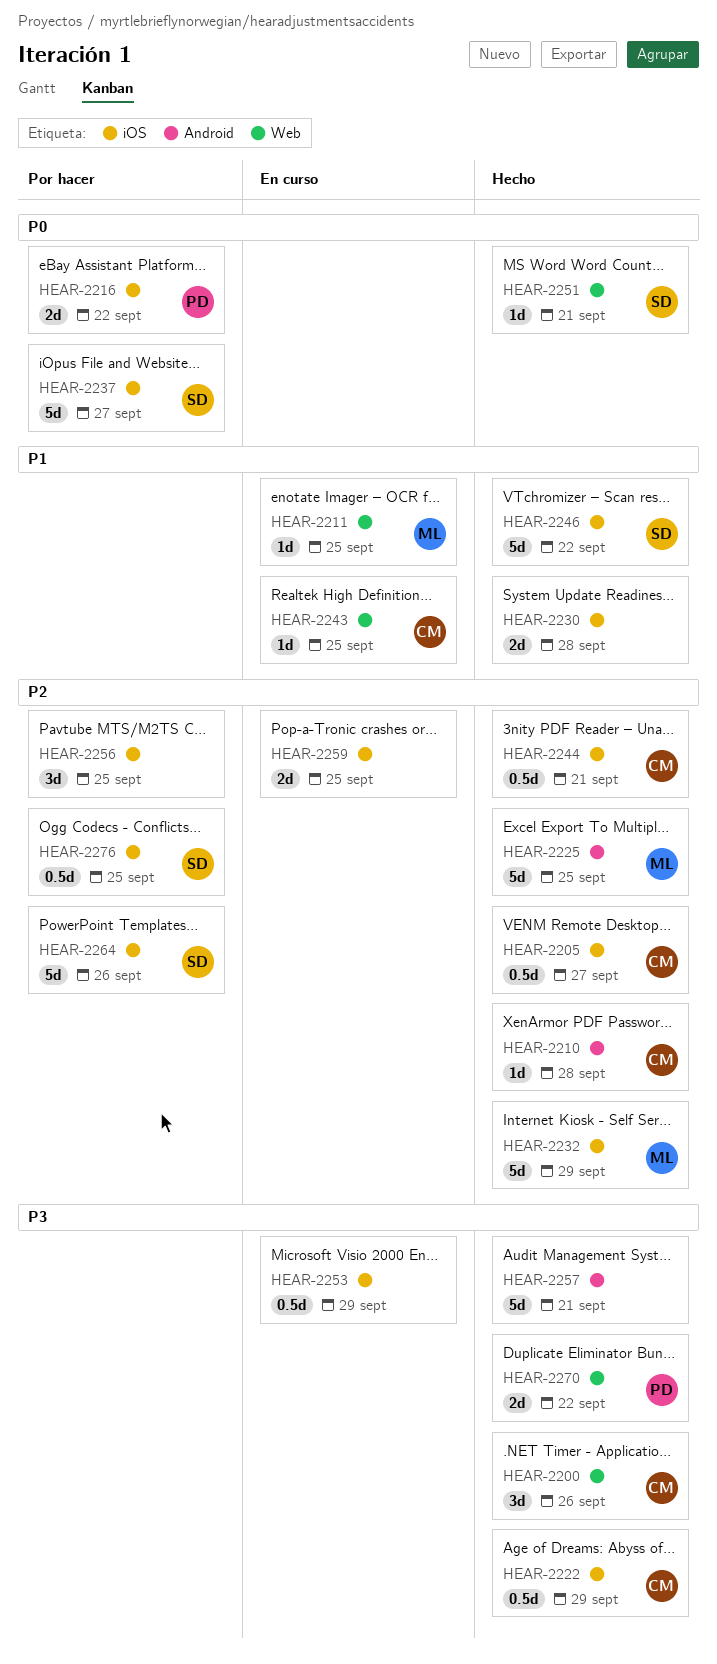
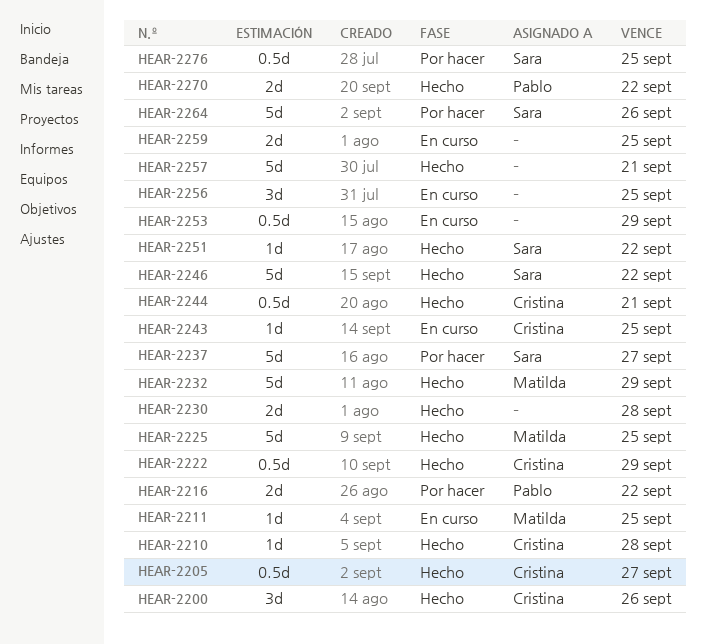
HEAR-2251, due: Sep 21 -> Sep 22
HEAR-2256, status: Por hacer -> En curso

